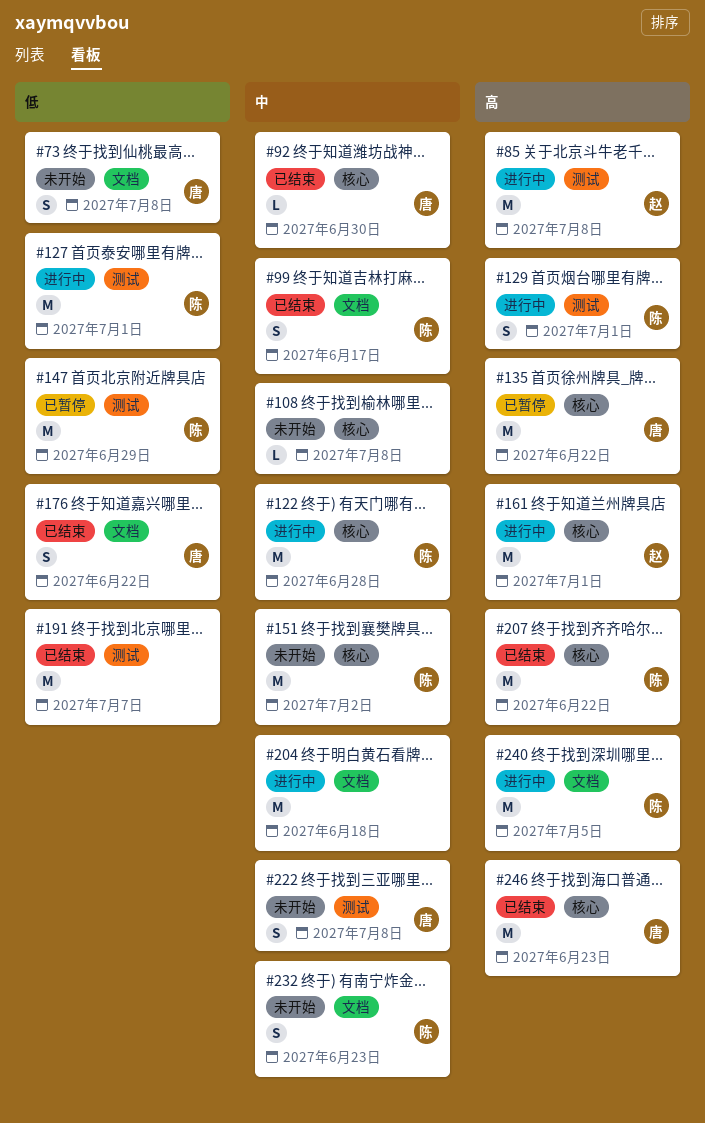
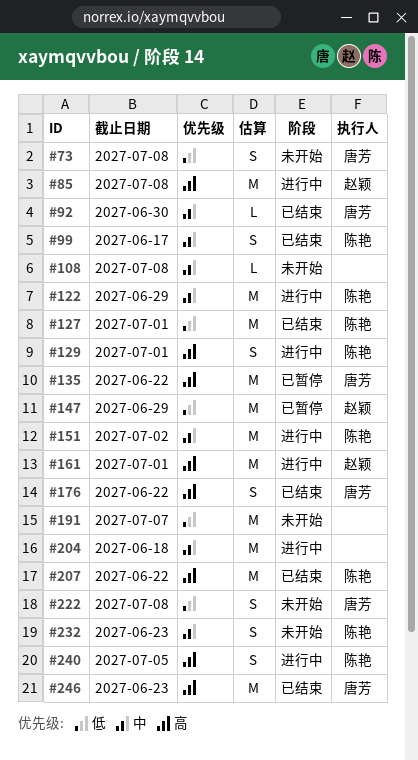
#122, due: Jun 28 -> Jun 29
#127, status: 进行中 -> 已结束
#147, owner: 陈艳 -> 赵颖
#151, status: 未开始 -> 进行中
#176, priority: 低 -> 高
#191, status: 已结束 -> 未开始
#222, priority: 中 -> 低
#240, estimate: M -> S

